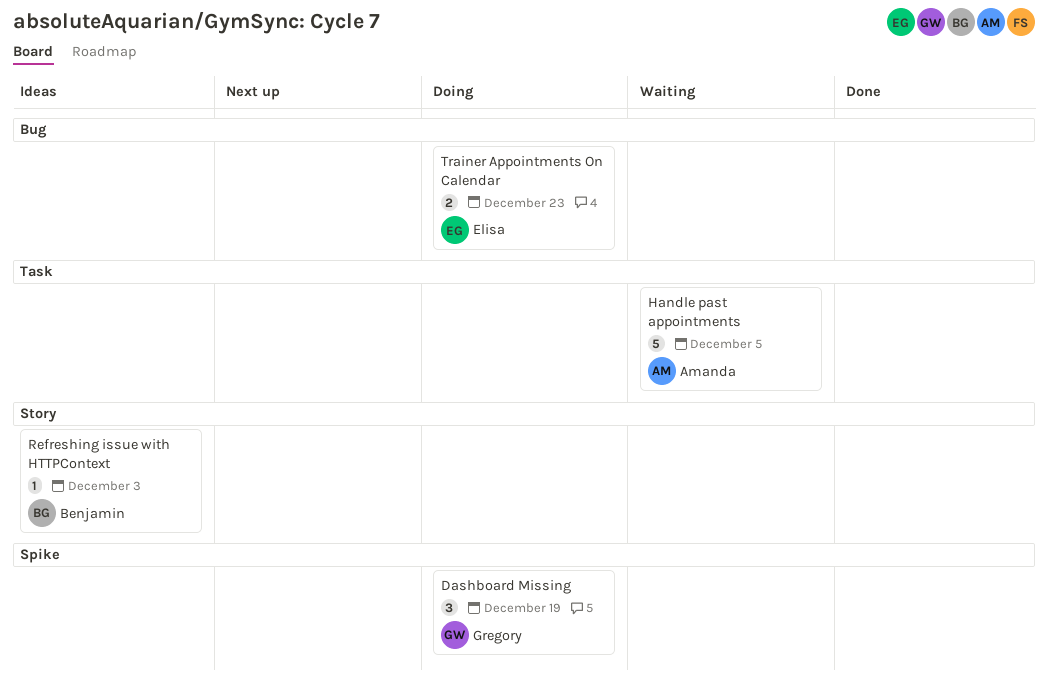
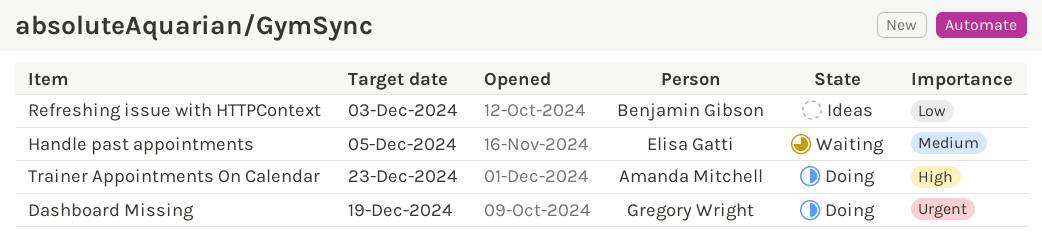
Handle past appointments, owner: Amanda Mitchell -> Elisa Gatti
Trainer Appointments On Calendar, owner: Elisa Gatti -> Amanda Mitchell

